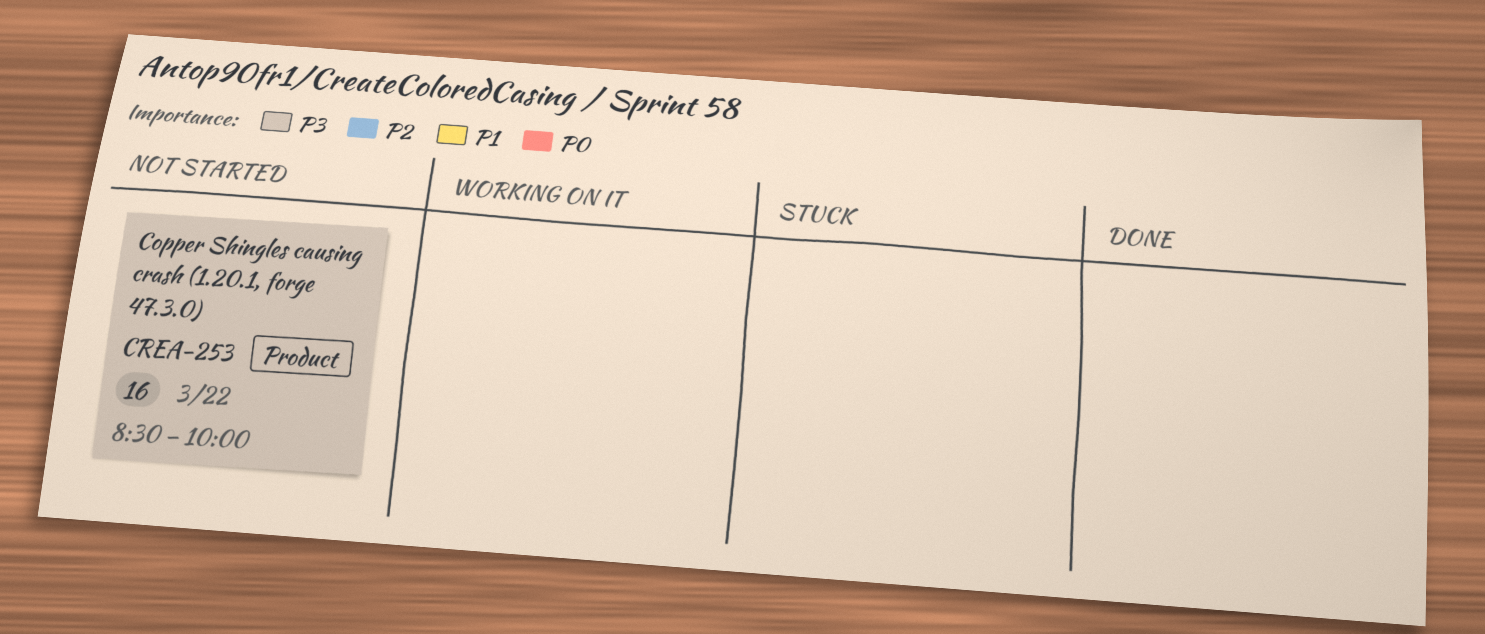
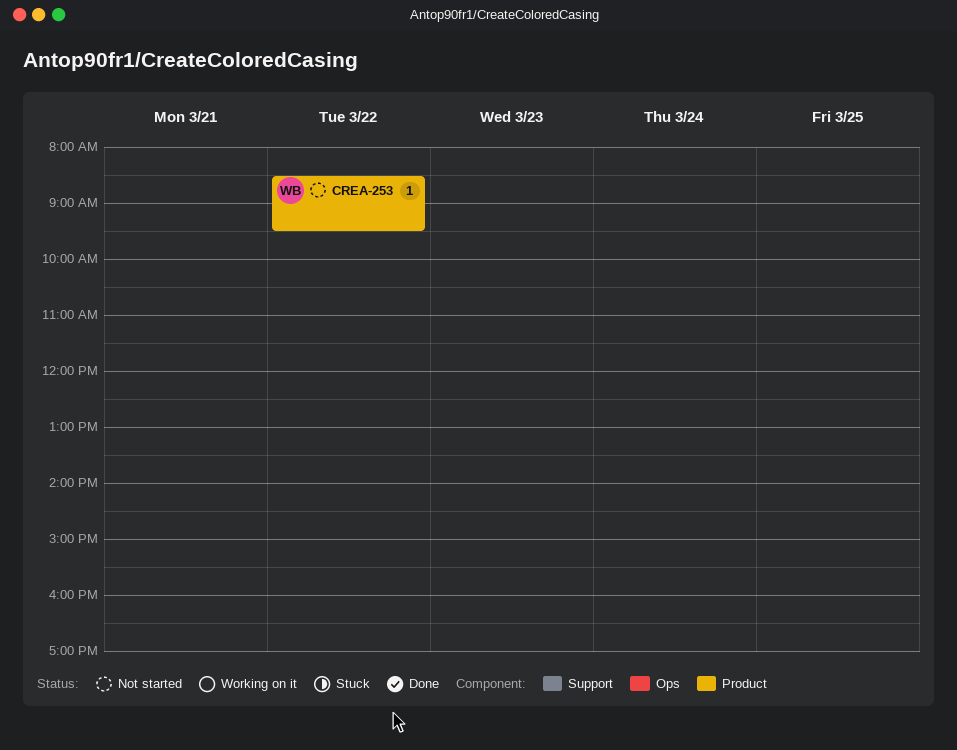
CREA-253, estimate: 16 -> 1
CREA-253, ends: 10:00 -> 09:30

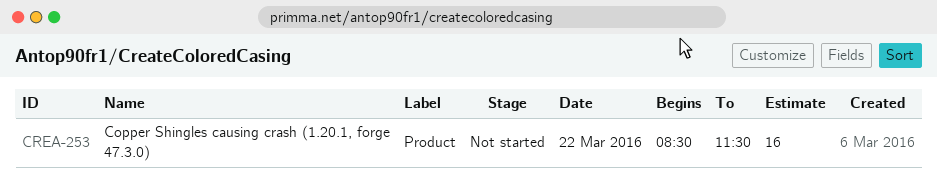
CREA-253, estimate: 1 -> 16
CREA-253, ends: 09:30 -> 11:30

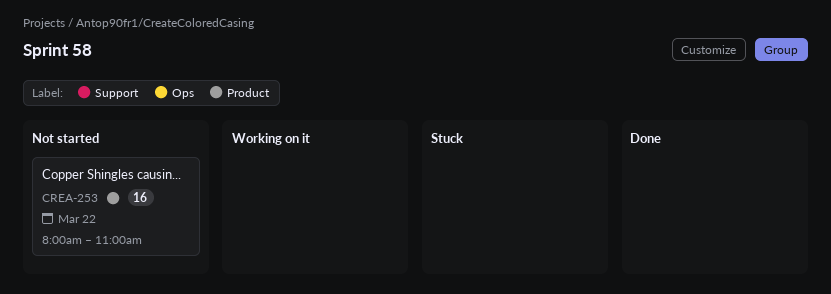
CREA-253, begins: 08:30 -> 08:00
CREA-253, ends: 11:30 -> 11:00

